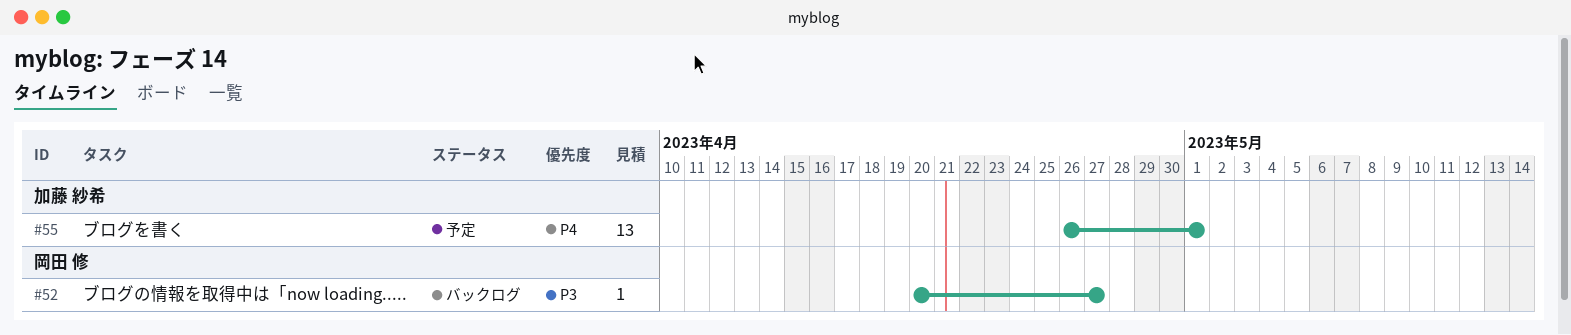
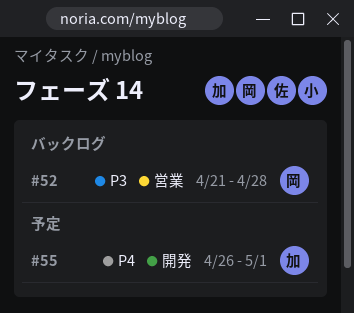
#52, start: Apr 20 -> Apr 21
#52, due: Apr 27 -> Apr 28

